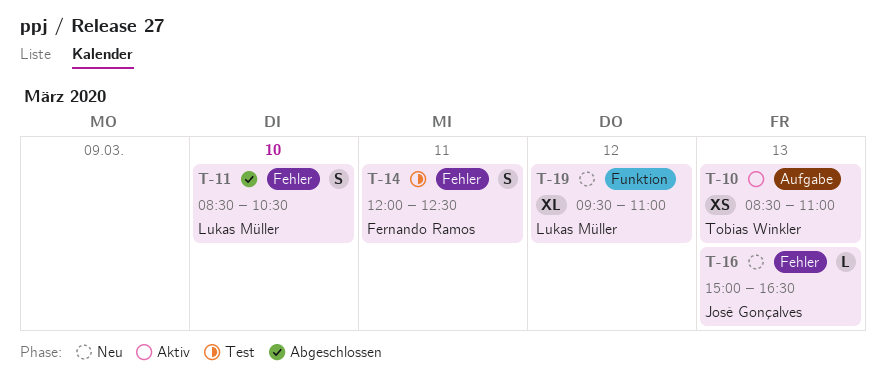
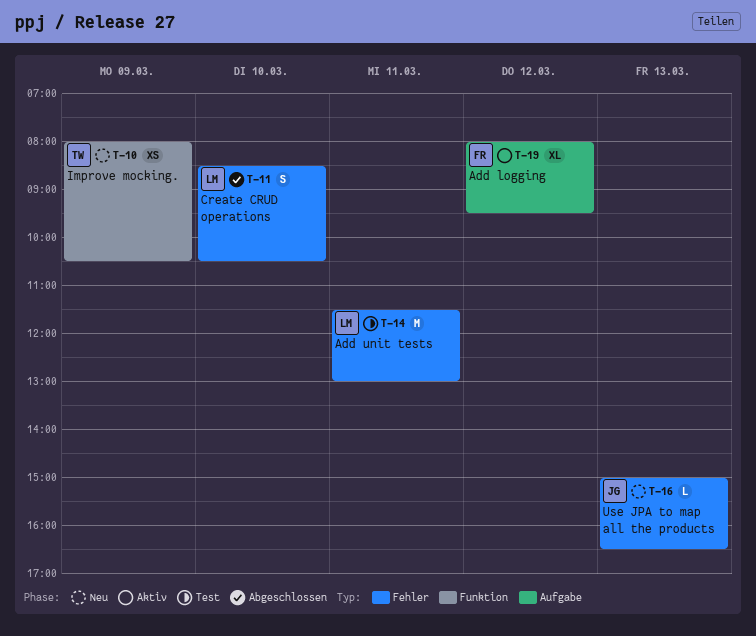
T-10, status: Aktiv -> Neu
T-10, label: Aufgabe -> Funktion
T-10, day: Mar 13 -> Mar 9
T-10, begins: 08:30 -> 08:00
T-10, ends: 11:00 -> 10:30
T-14, owner: Fernando Ramos -> Lukas Müller
T-14, estimate: S -> M
T-14, begins: 12:00 -> 11:30
T-14, ends: 12:30 -> 13:00
T-19, status: Neu -> Aktiv
T-19, owner: Lukas Müller -> Fernando Ramos
T-19, label: Funktion -> Aufgabe
T-19, begins: 09:30 -> 08:00
T-19, ends: 11:00 -> 09:30

